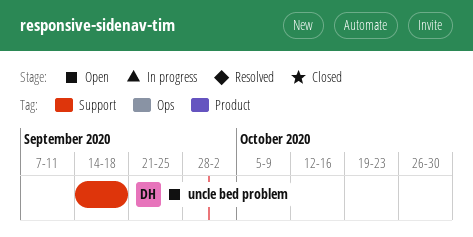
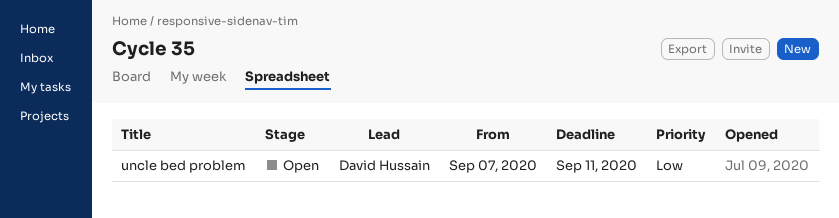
uncle bed problem, start: Sep 14 -> Sep 7
uncle bed problem, due: Sep 18 -> Sep 11

